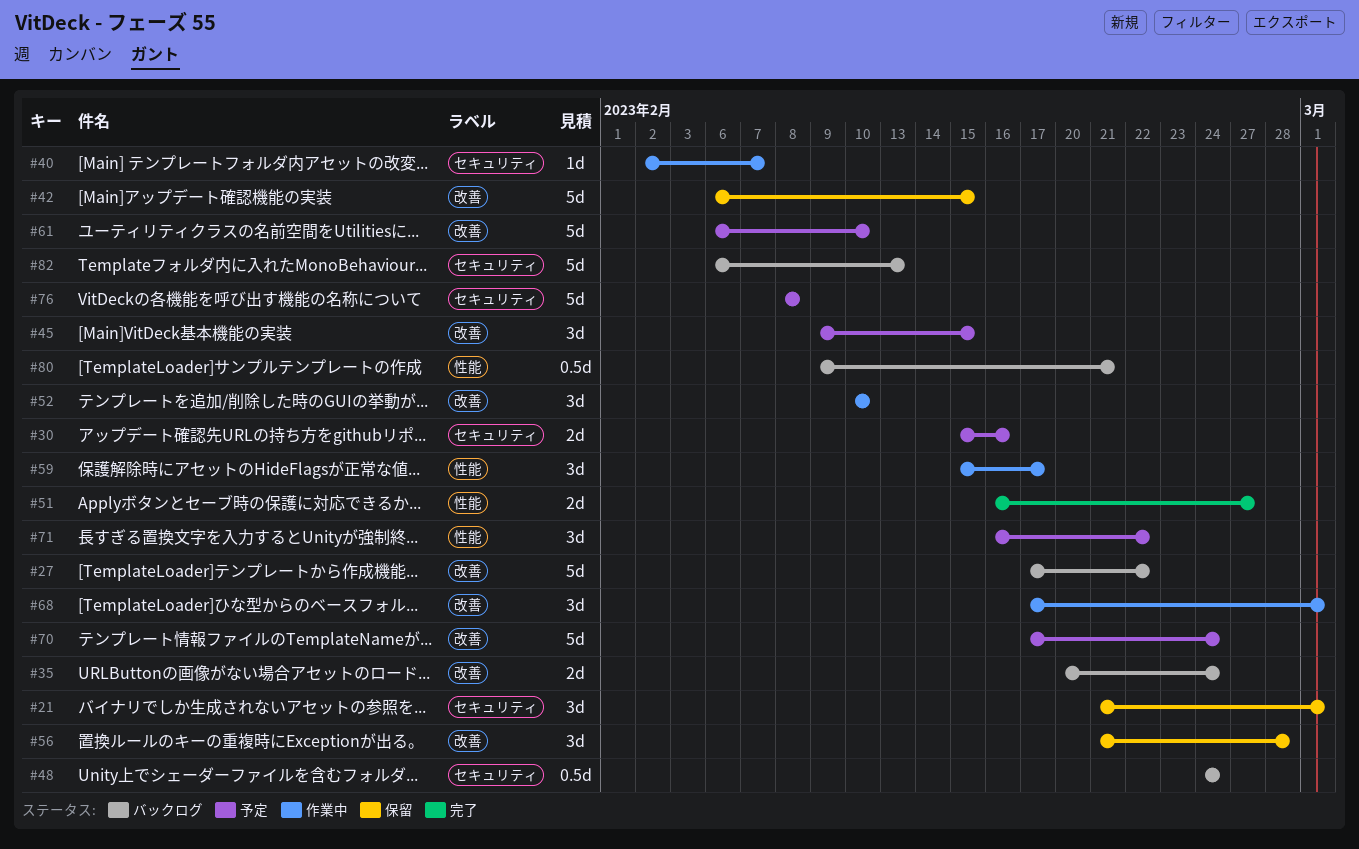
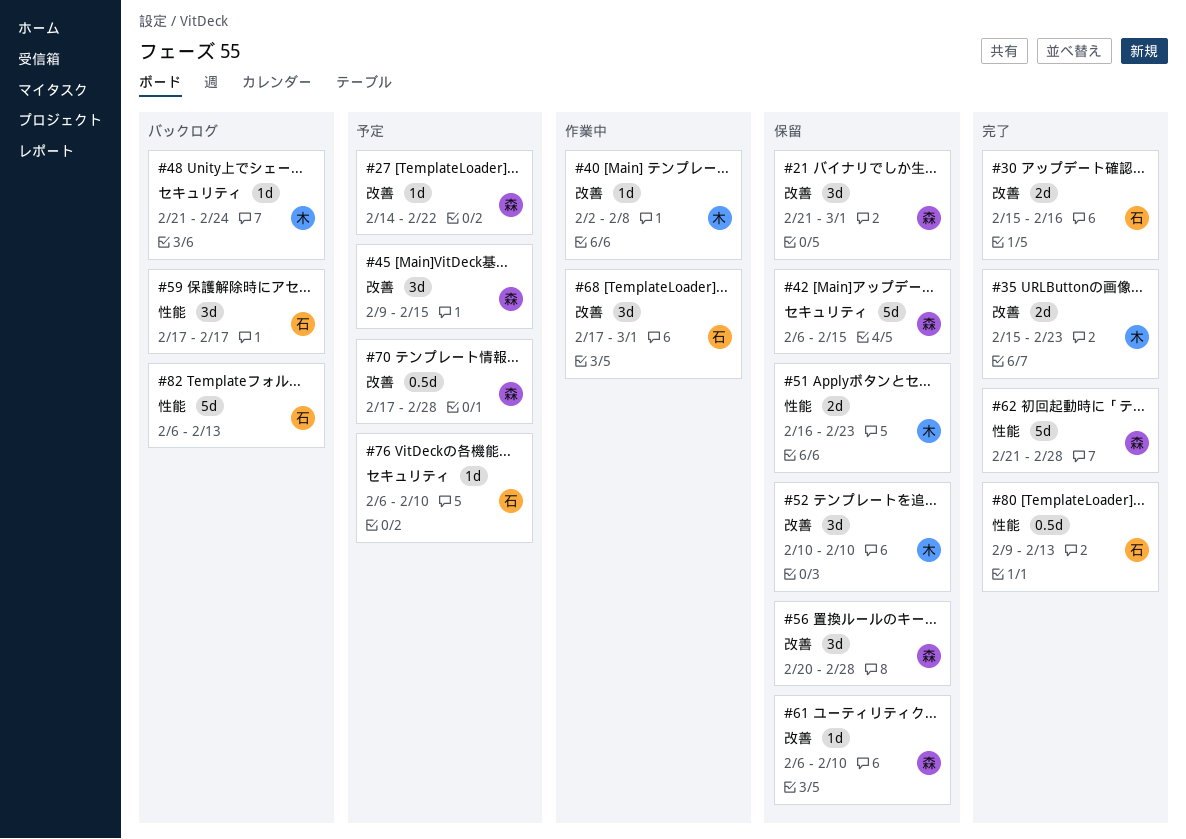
#21, label: セキュリティ -> 改善
#27, status: バックログ -> 予定
#27, estimate: 5d -> 1d
#27, start: Feb 17 -> Feb 14
#30, status: 予定 -> 完了
#30, label: セキュリティ -> 改善
#35, status: バックログ -> 完了
#35, start: Feb 20 -> Feb 15
#35, due: Feb 24 -> Feb 23
#40, label: セキュリティ -> 改善
#40, due: Feb 7 -> Feb 8
#42, label: 改善 -> セキュリティ
#48, estimate: 0.5d -> 1d
#48, start: Feb 24 -> Feb 21
#51, status: 完了 -> 保留
#51, due: Feb 27 -> Feb 23
#52, status: 作業中 -> 保留
#56, start: Feb 21 -> Feb 20
#59, status: 作業中 -> バックログ
#59, start: Feb 15 -> Feb 17
#61, status: 予定 -> 保留
#61, estimate: 5d -> 1d
#62: none -> present
#70, estimate: 5d -> 0.5d
#70, due: Feb 24 -> Feb 28
#71: present -> none
#76, estimate: 5d -> 1d
#76, start: Feb 8 -> Feb 6
#76, due: Feb 8 -> Feb 10
#80, status: バックログ -> 完了
#80, due: Feb 21 -> Feb 13
#82, label: セキュリティ -> 性能

